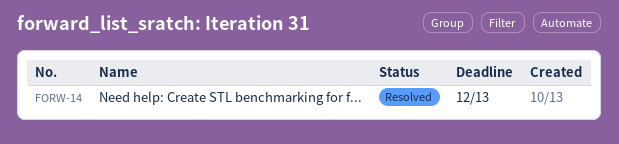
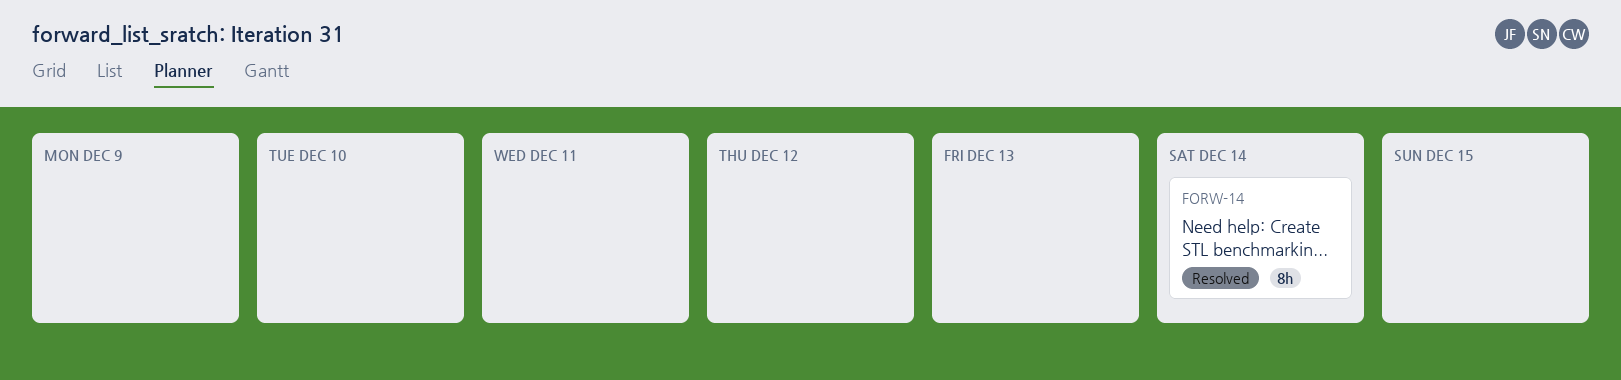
FORW-14, due: Dec 13 -> Dec 14

